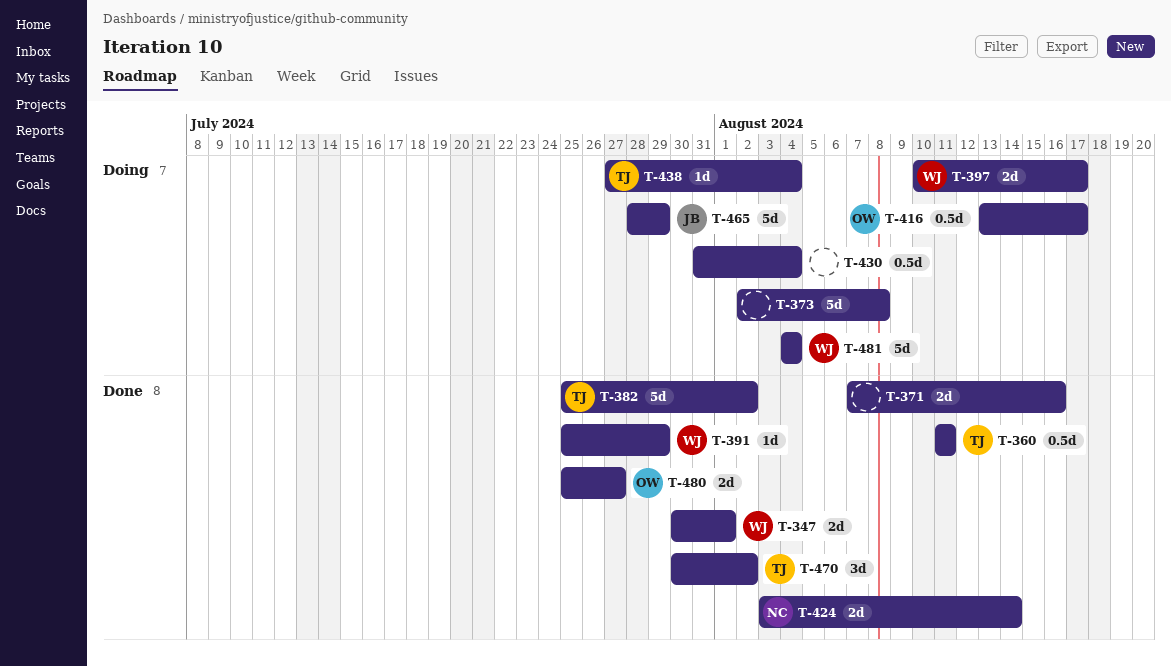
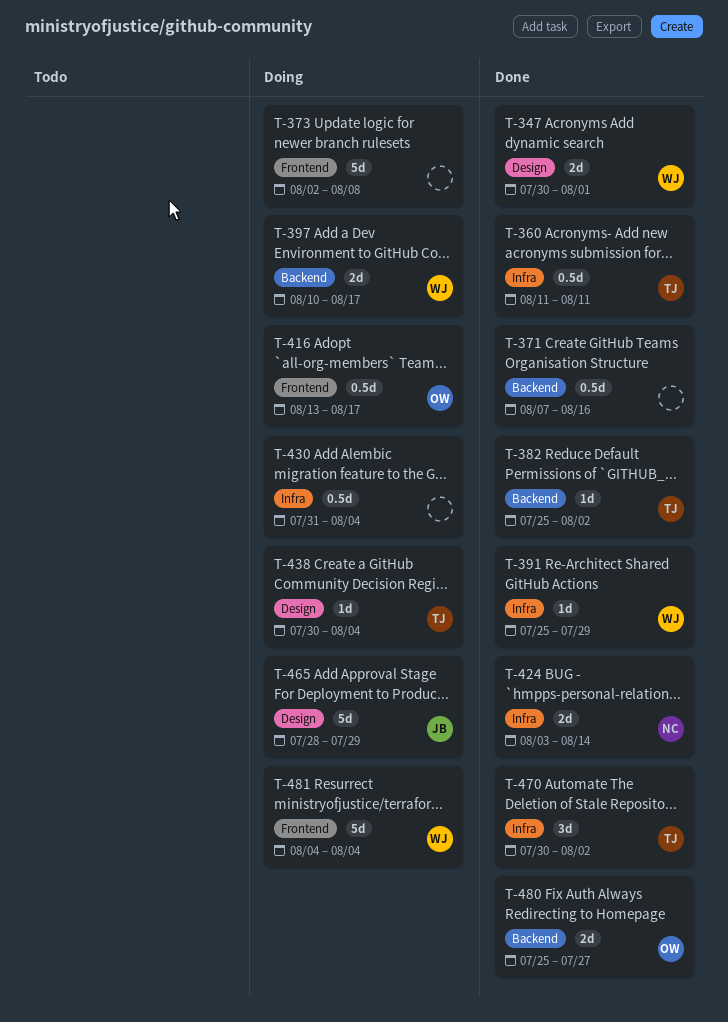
T-371, estimate: 2d -> 0.5d
T-382, estimate: 5d -> 1d
T-438, start: Jul 27 -> Jul 30

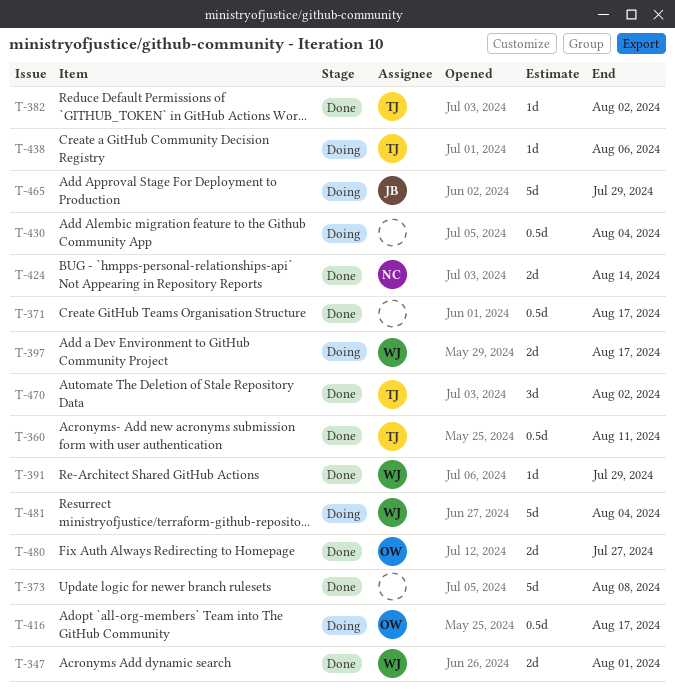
T-371, due: Aug 16 -> Aug 17
T-373, status: Doing -> Done
T-438, due: Aug 4 -> Aug 6

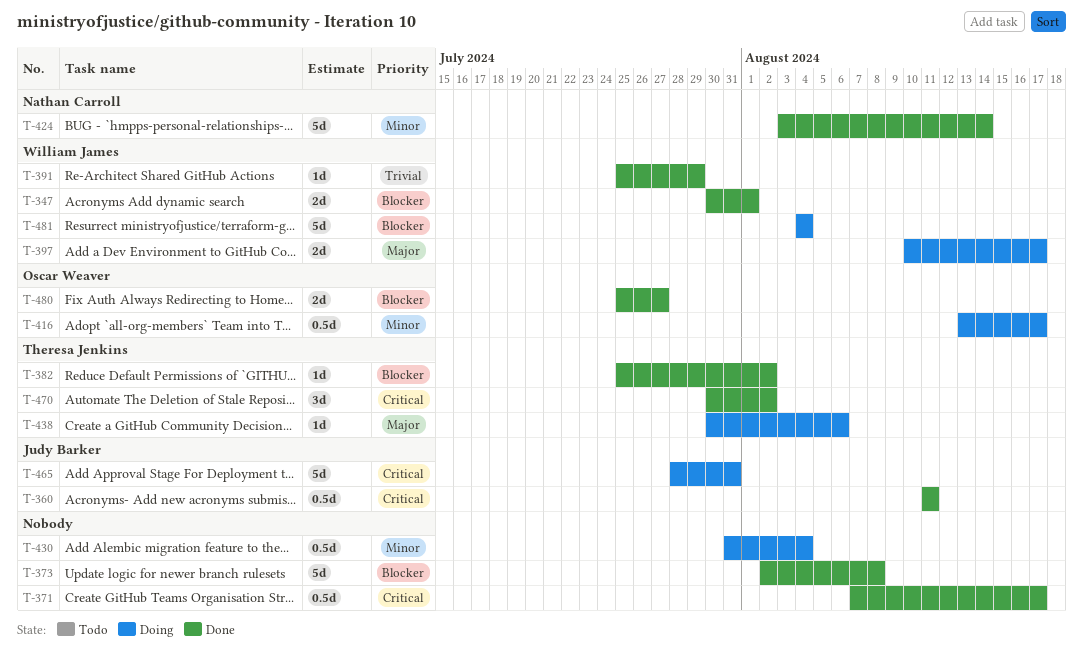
T-360, owner: Theresa Jenkins -> Judy Barker
T-424, estimate: 2d -> 5d
T-465, due: Jul 29 -> Jul 31

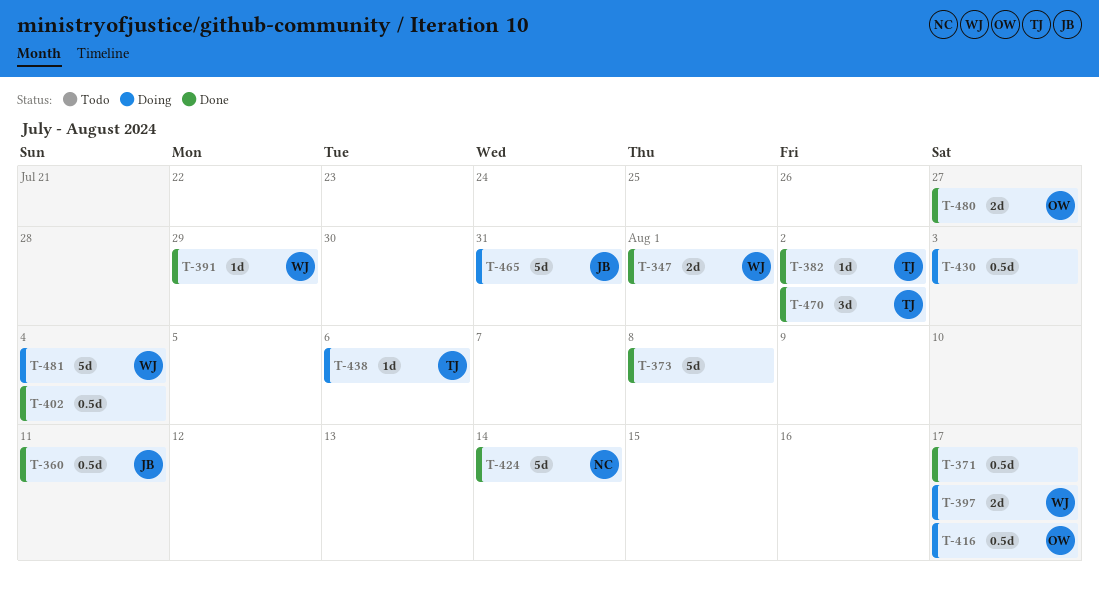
T-402: none -> present
T-430, due: Aug 4 -> Aug 3

